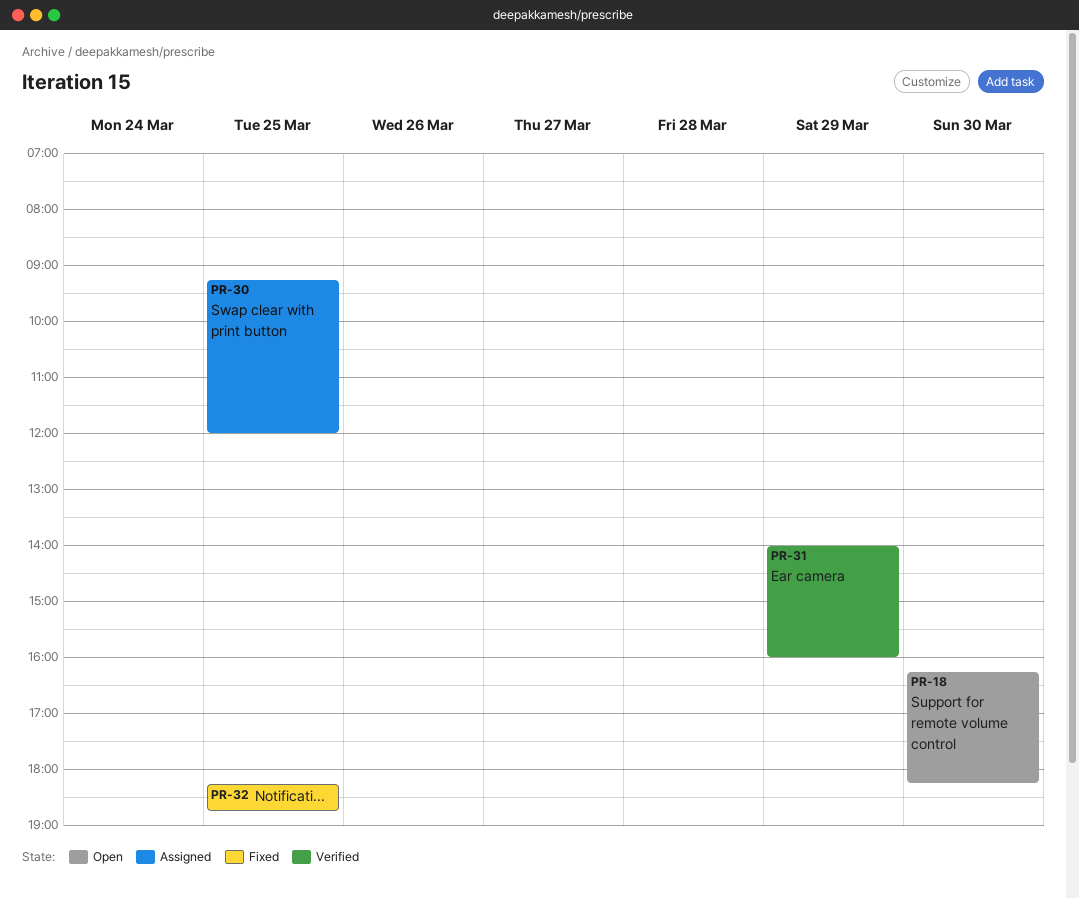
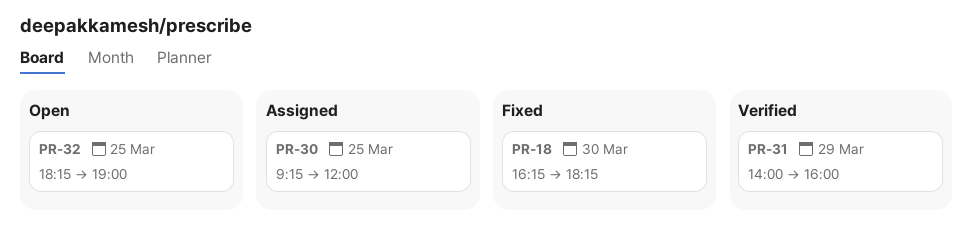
PR-18, status: Open -> Fixed
PR-32, status: Fixed -> Open
PR-32, ends: 18:45 -> 19:00

